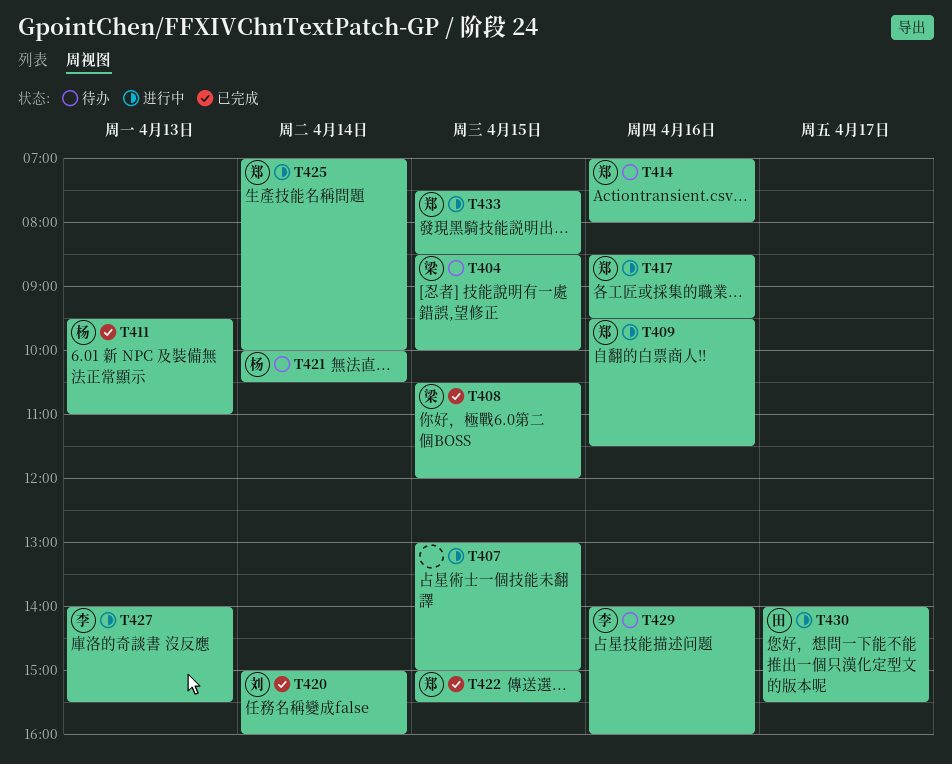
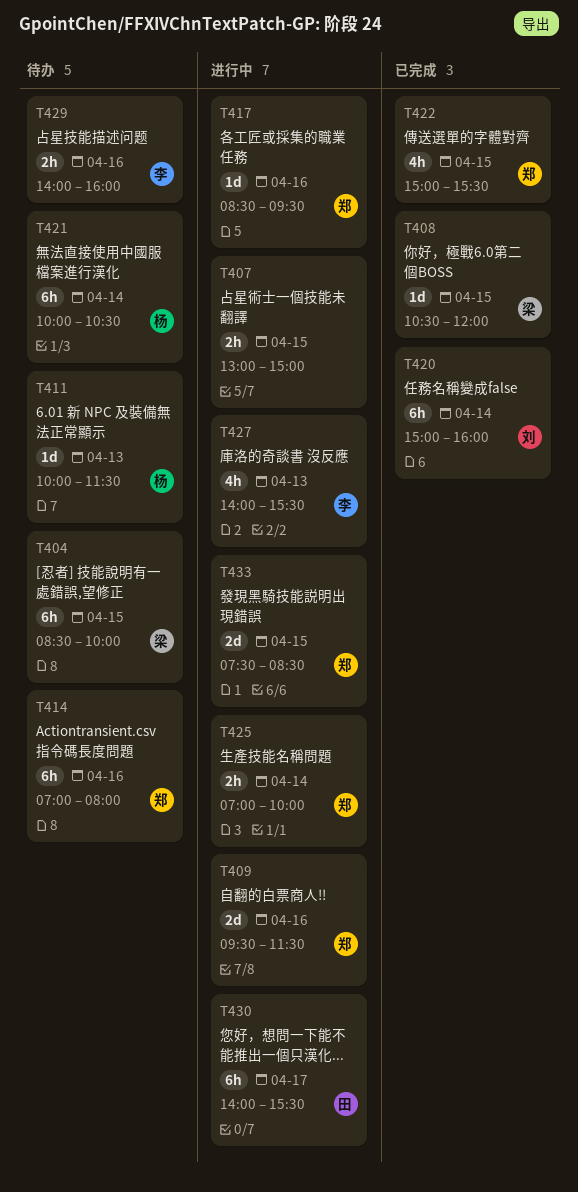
T411, status: 已完成 -> 待办
T411, begins: 09:30 -> 10:00
T411, ends: 11:00 -> 11:30

